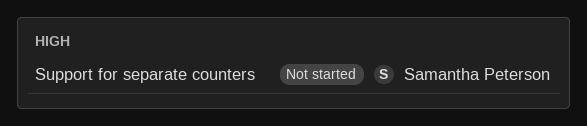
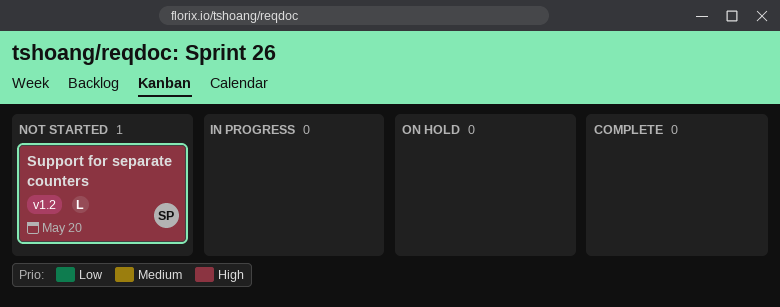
Support for separate counters, estimate: S -> L

